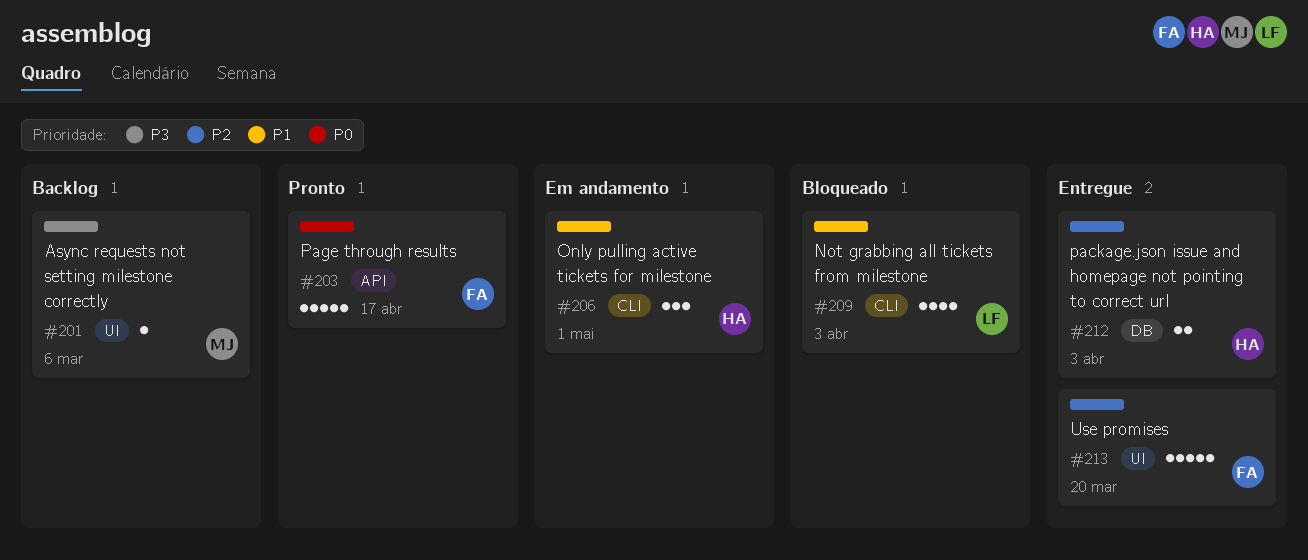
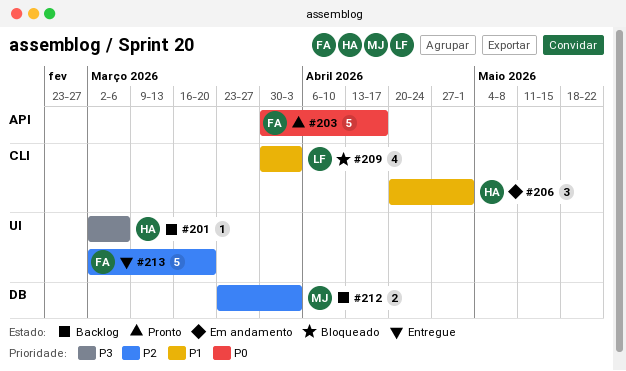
#201, owner: MJ -> HA
#212, status: Entregue -> Backlog
#212, owner: HA -> MJ

